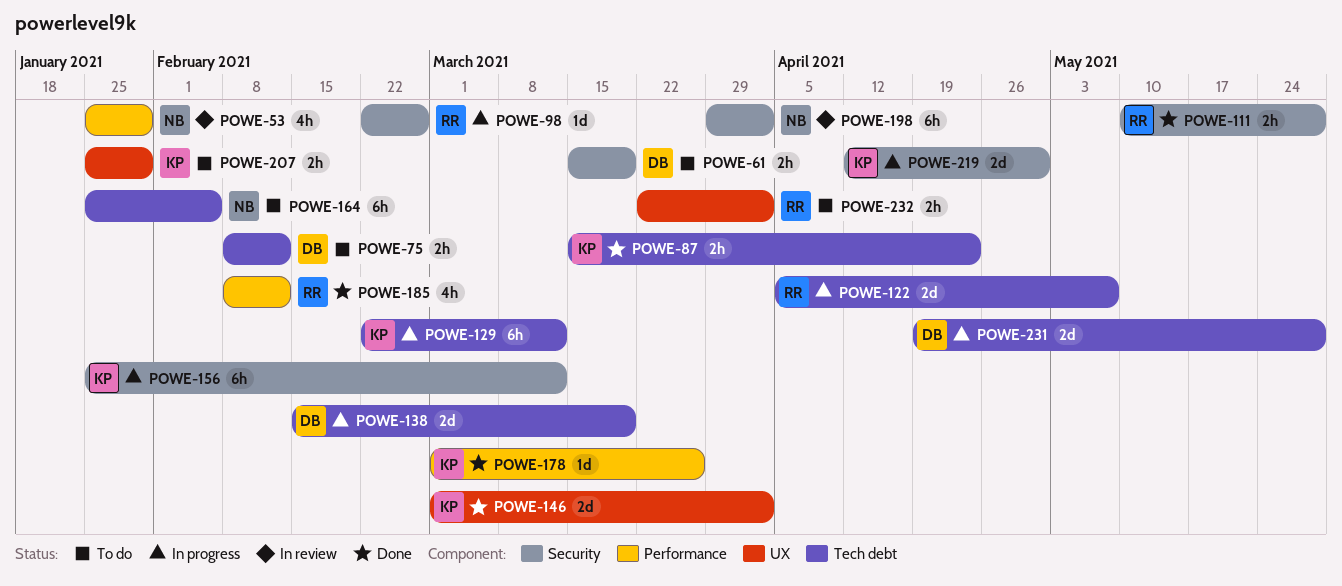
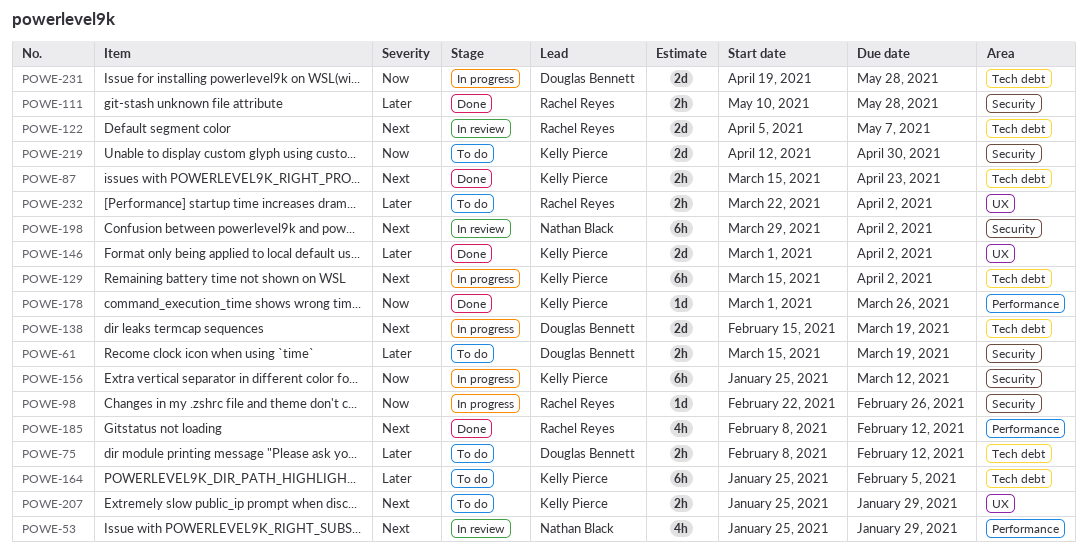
POWE-122, status: In progress -> In review
POWE-129, start: Feb 22 -> Mar 15
POWE-129, due: Mar 12 -> Apr 2
POWE-164, owner: Nathan Black -> Kelly Pierce
POWE-219, status: In progress -> To do

